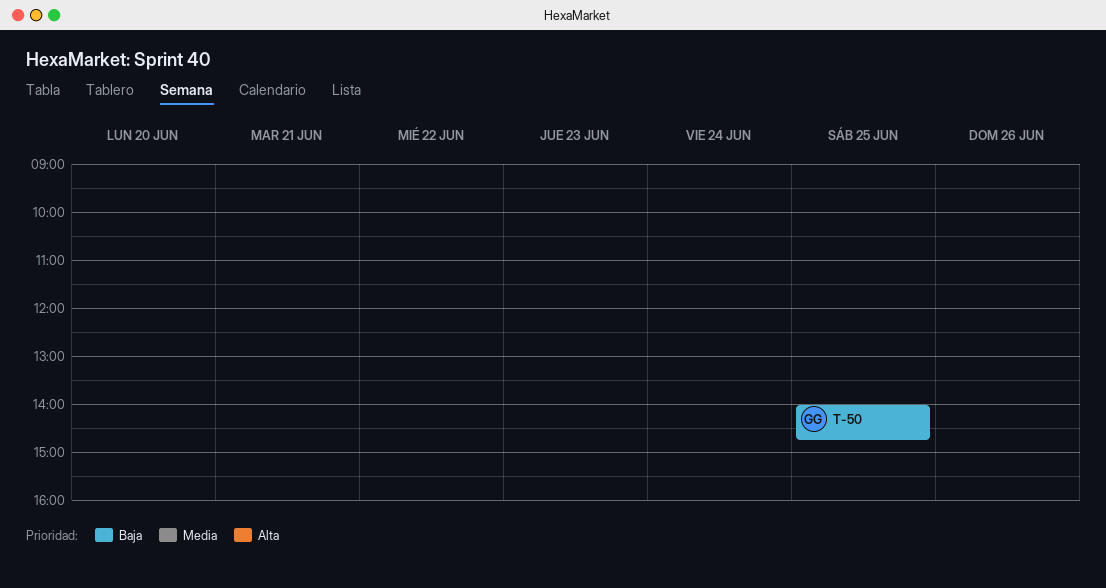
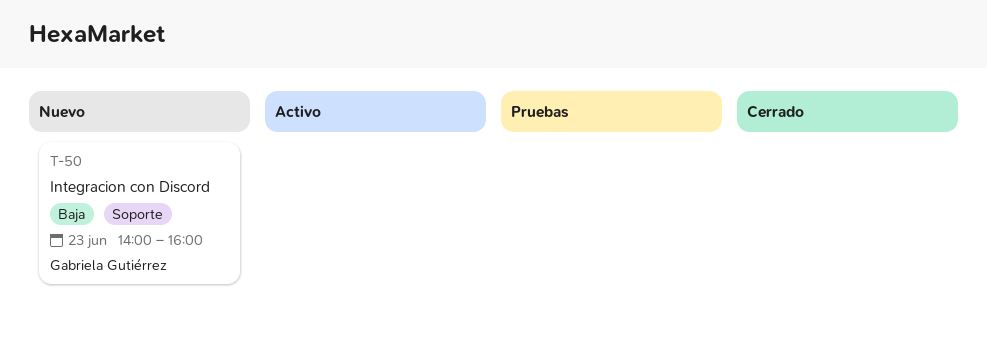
T-50, day: Jun 25 -> Jun 23
T-50, ends: 14:45 -> 16:00

